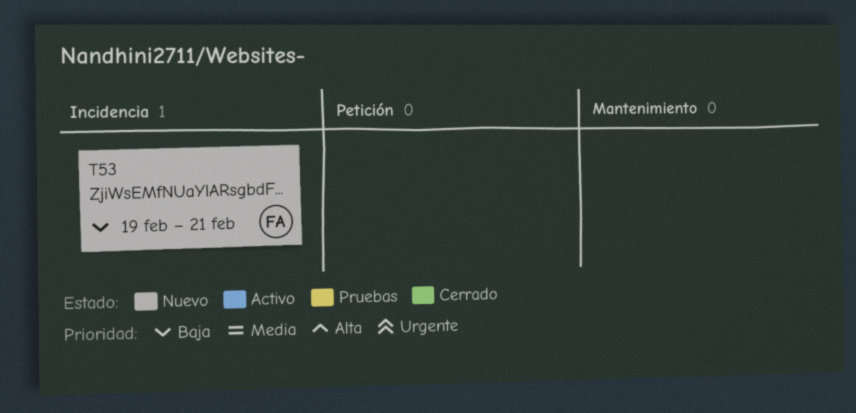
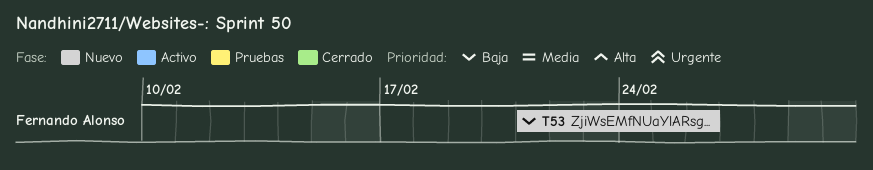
T53, start: Feb 19 -> Feb 21
T53, due: Feb 21 -> Feb 26

